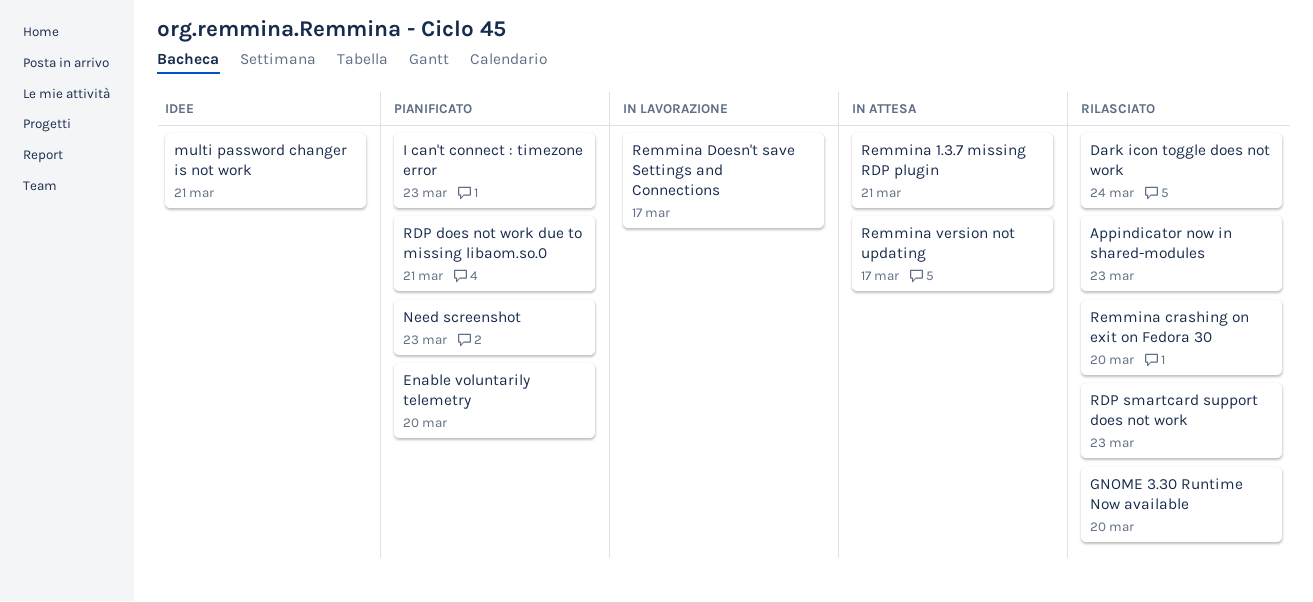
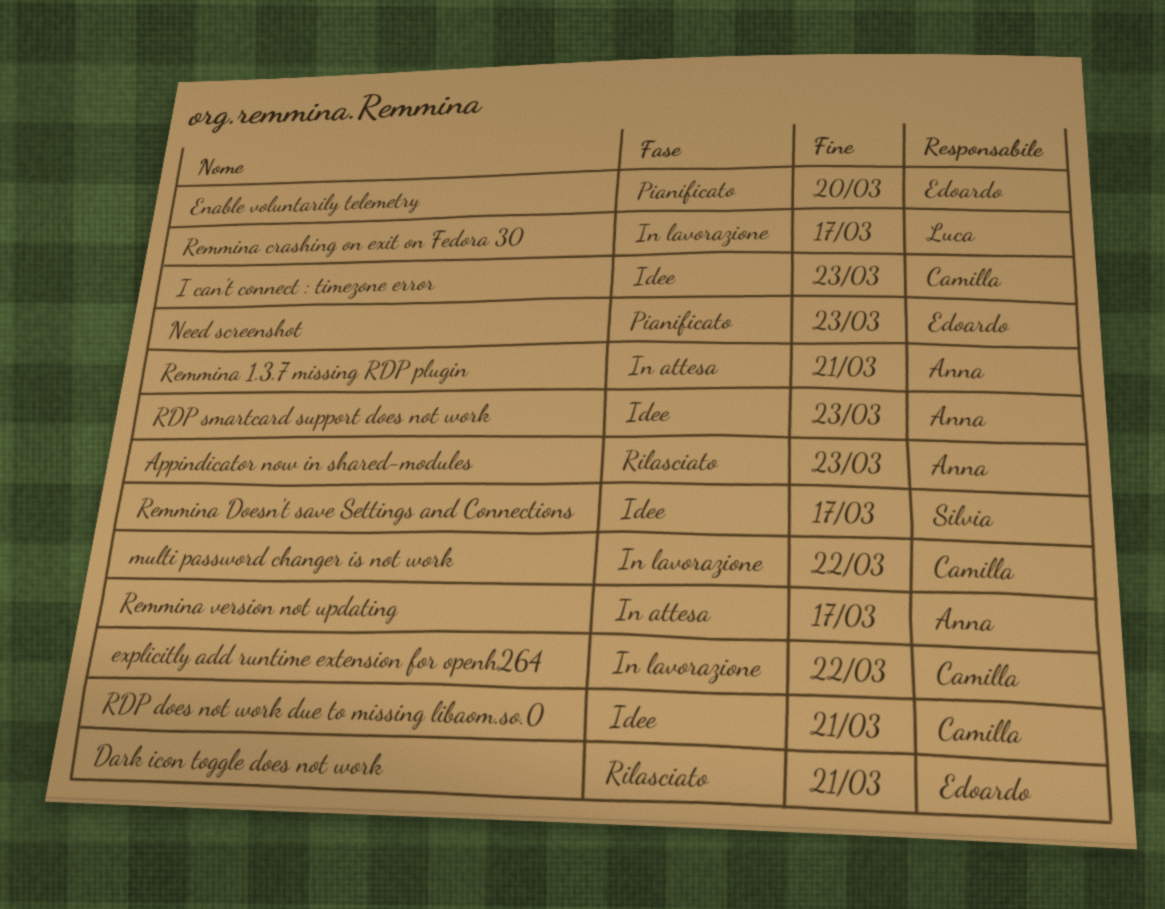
Dark icon toggle does not work, due: Mar 24 -> Mar 21
explicitly add runtime extension for openh264: none -> present
GNOME 3.30 Runtime Now available: present -> none
I can't connect : timezone error, status: Pianificato -> Idee
multi password changer is not work, status: Idee -> In lavorazione
multi password changer is not work, due: Mar 21 -> Mar 22
RDP does not work due to missing libaom.so.0, status: Pianificato -> Idee
RDP smartcard support does not work, status: Rilasciato -> Idee
Remmina crashing on exit on Fedora 30, status: Rilasciato -> In lavorazione
Remmina crashing on exit on Fedora 30, due: Mar 20 -> Mar 17
Remmina Doesn't save Settings and Connections, status: In lavorazione -> Idee

